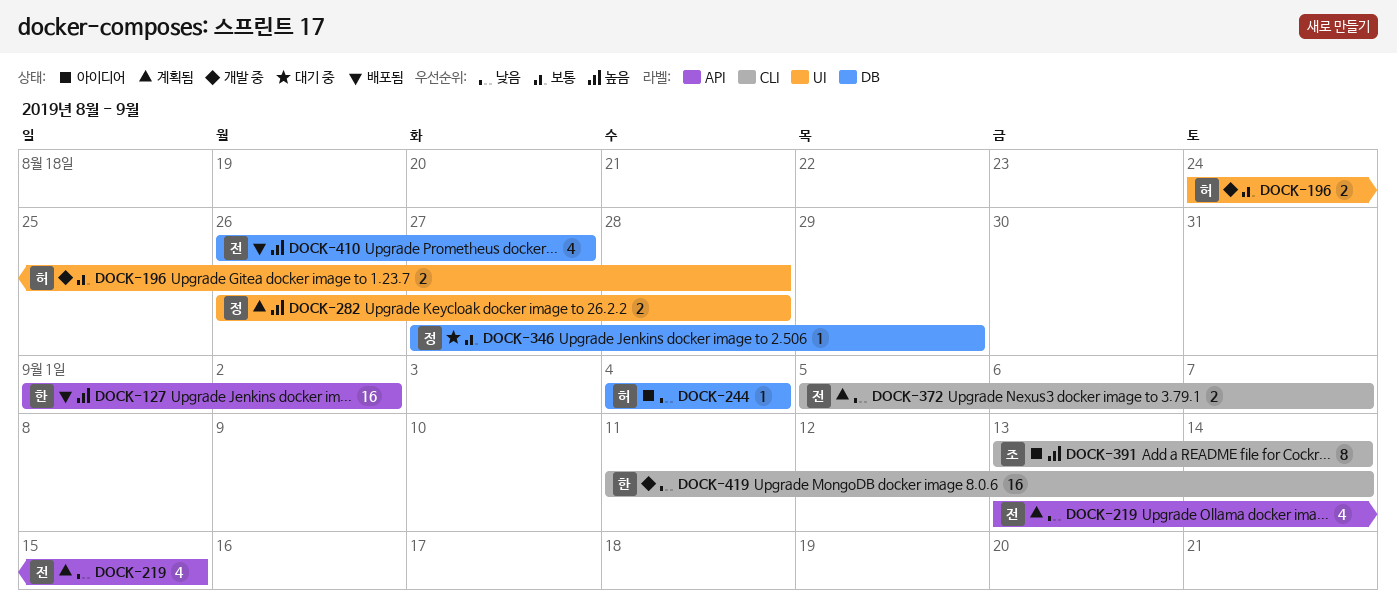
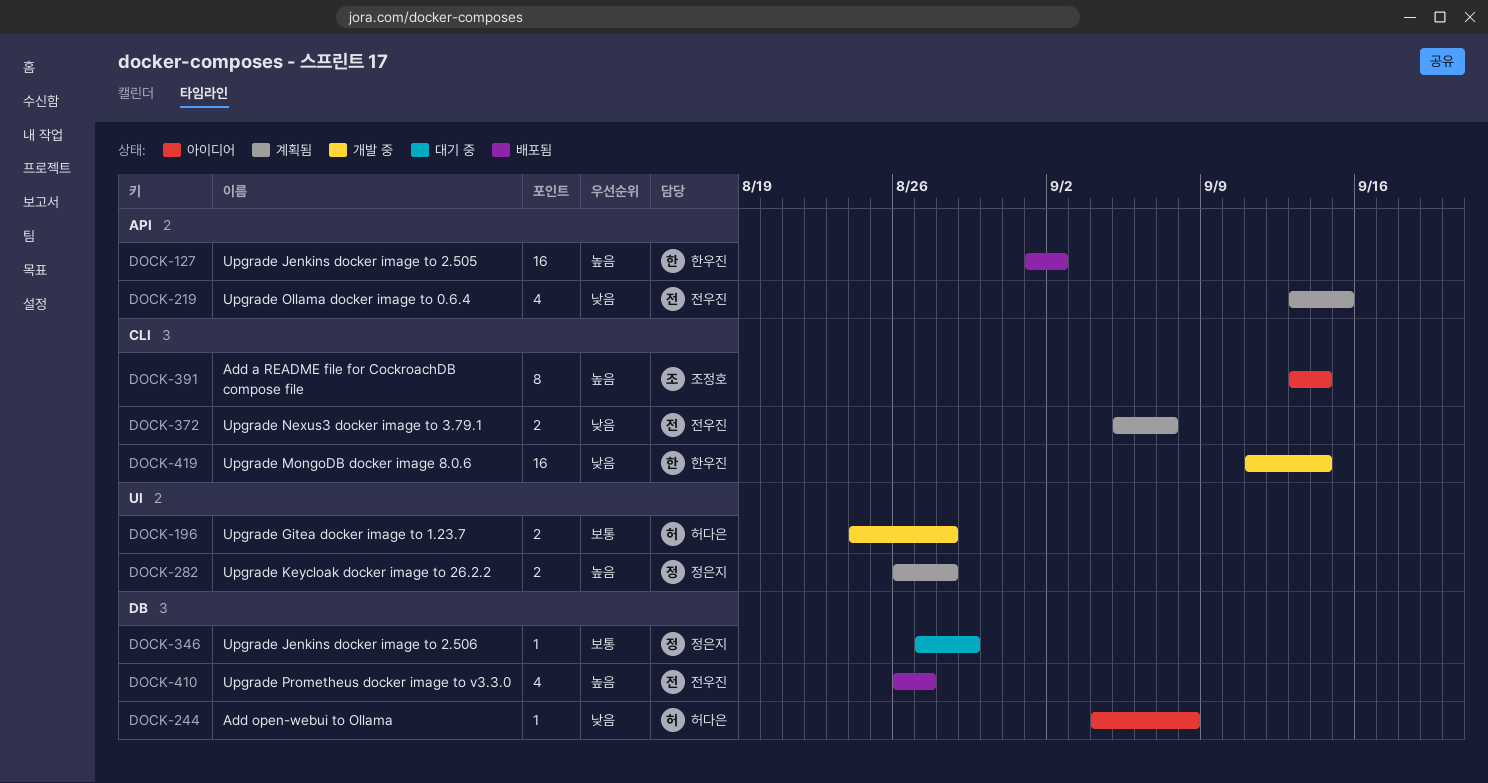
DOCK-244, due: Sep 4 -> Sep 8

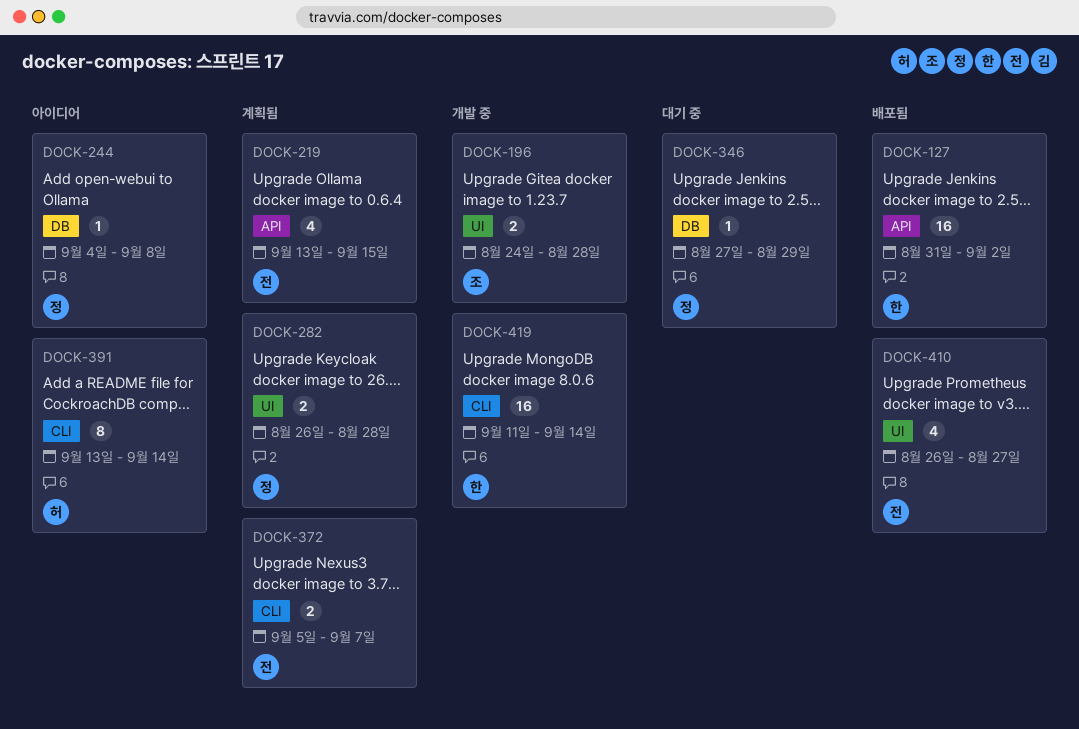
DOCK-127, start: Sep 1 -> Aug 31
DOCK-196, owner: 허다은 -> 조정호
DOCK-244, owner: 허다은 -> 정은지
DOCK-391, owner: 조정호 -> 허다은
DOCK-410, label: DB -> UI

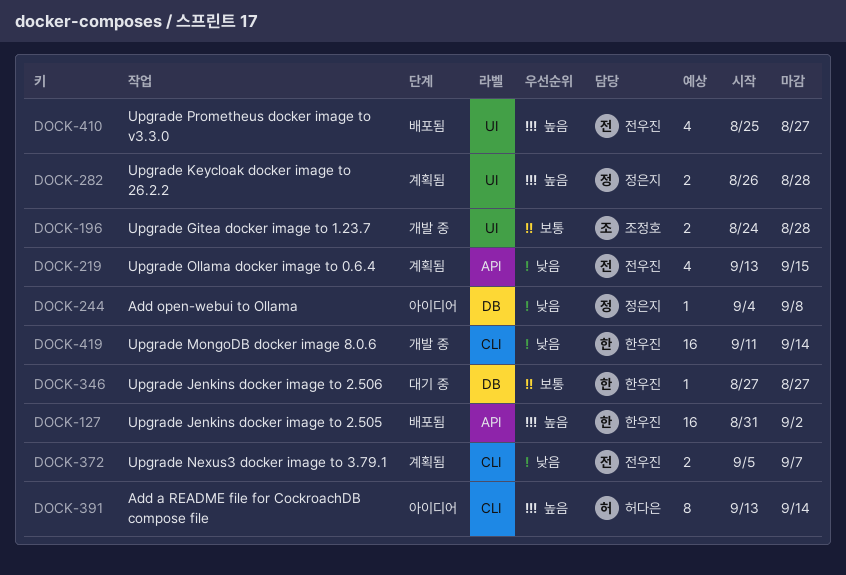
DOCK-346, owner: 정은지 -> 한우진
DOCK-346, due: Aug 29 -> Aug 27
DOCK-410, start: Aug 26 -> Aug 25

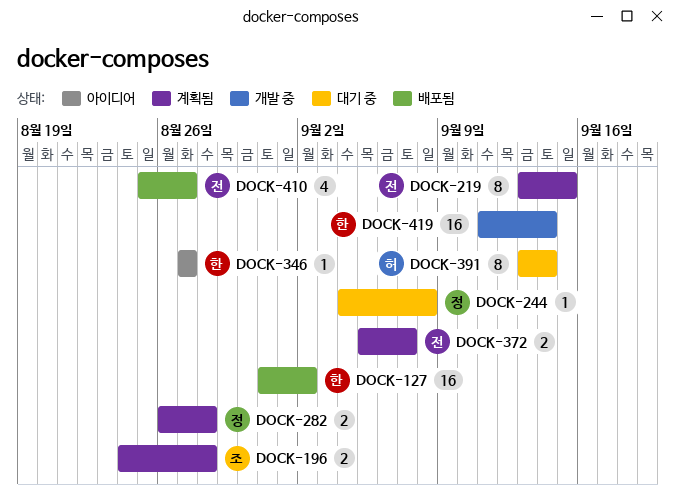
DOCK-196, status: 개발 중 -> 계획됨
DOCK-219, estimate: 4 -> 8
DOCK-244, status: 아이디어 -> 대기 중
DOCK-346, status: 대기 중 -> 아이디어
DOCK-391, status: 아이디어 -> 대기 중

